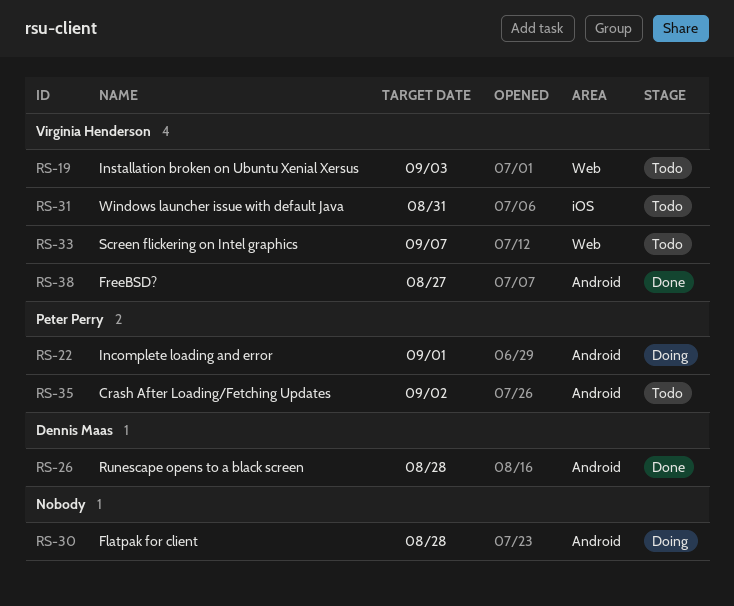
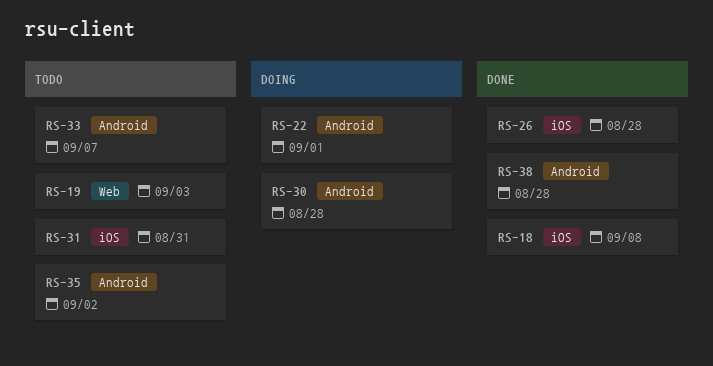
RS-18: none -> present
RS-26, label: Android -> iOS
RS-33, label: Web -> Android
RS-38, due: Aug 27 -> Aug 28

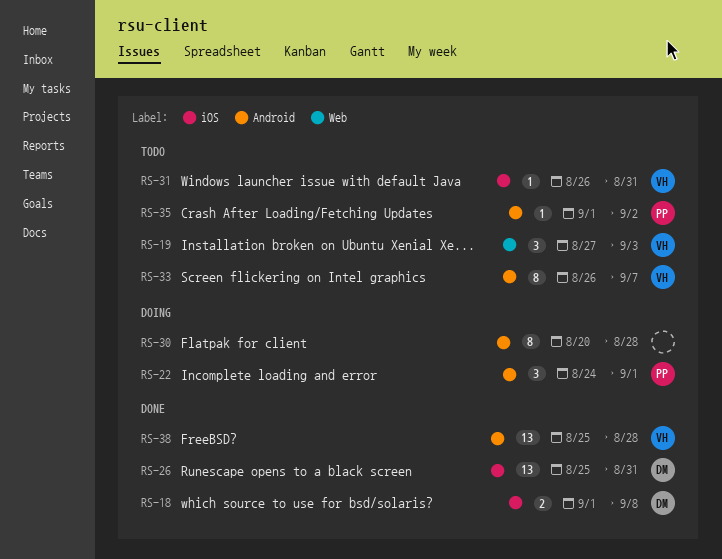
RS-26, due: Aug 28 -> Aug 31

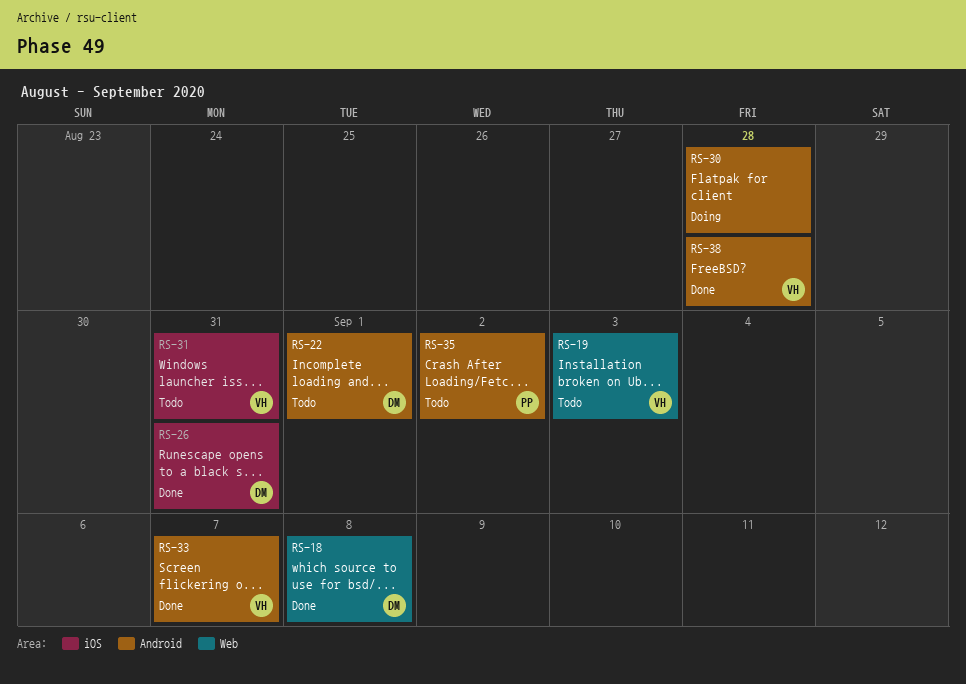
RS-18, label: iOS -> Web
RS-22, status: Doing -> Todo
RS-22, owner: PP -> DM
RS-33, status: Todo -> Done

